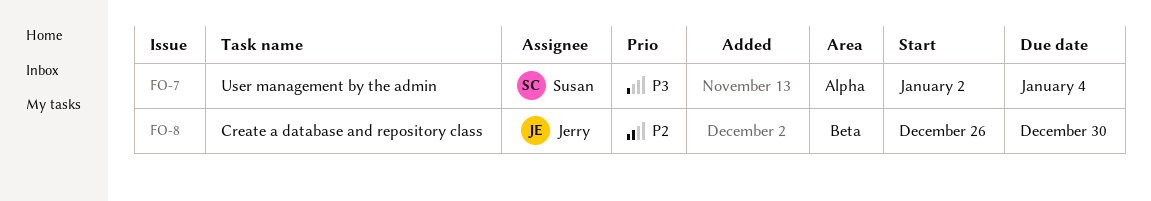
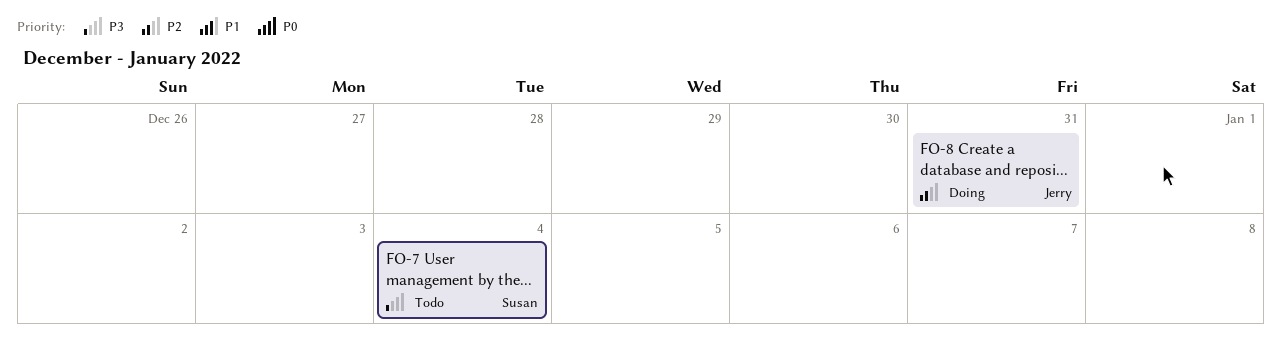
FO-8, due: Dec 30 -> Dec 31

